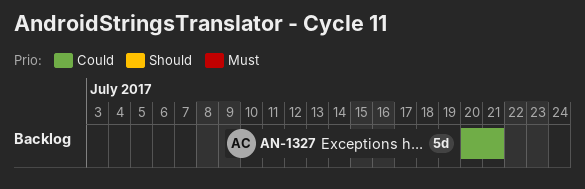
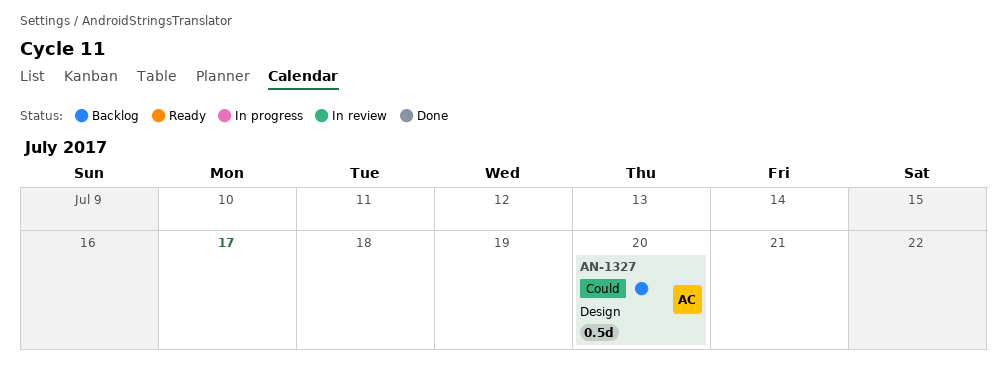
AN-1327, estimate: 5d -> 0.5d
AN-1327, due: Jul 21 -> Jul 20

